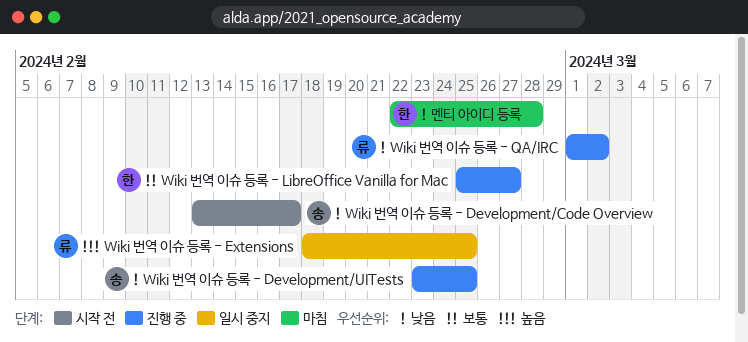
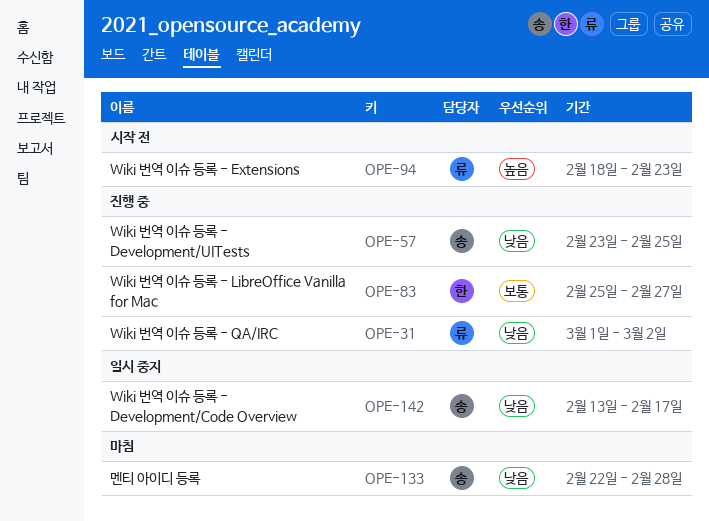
Wiki 번역 이슈 등록 - Development/Code Overview, status: 시작 전 -> 일시 중지
Wiki 번역 이슈 등록 - Extensions, status: 일시 중지 -> 시작 전
Wiki 번역 이슈 등록 - Extensions, due: Feb 25 -> Feb 23
멘티 아이디 등록, owner: 한 -> 송

